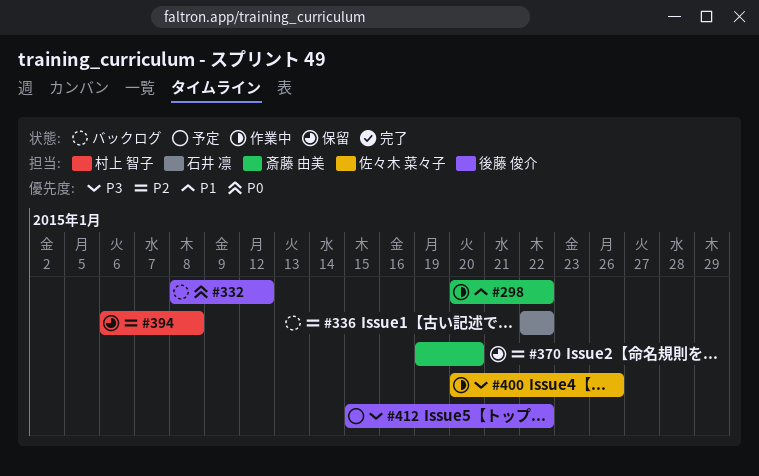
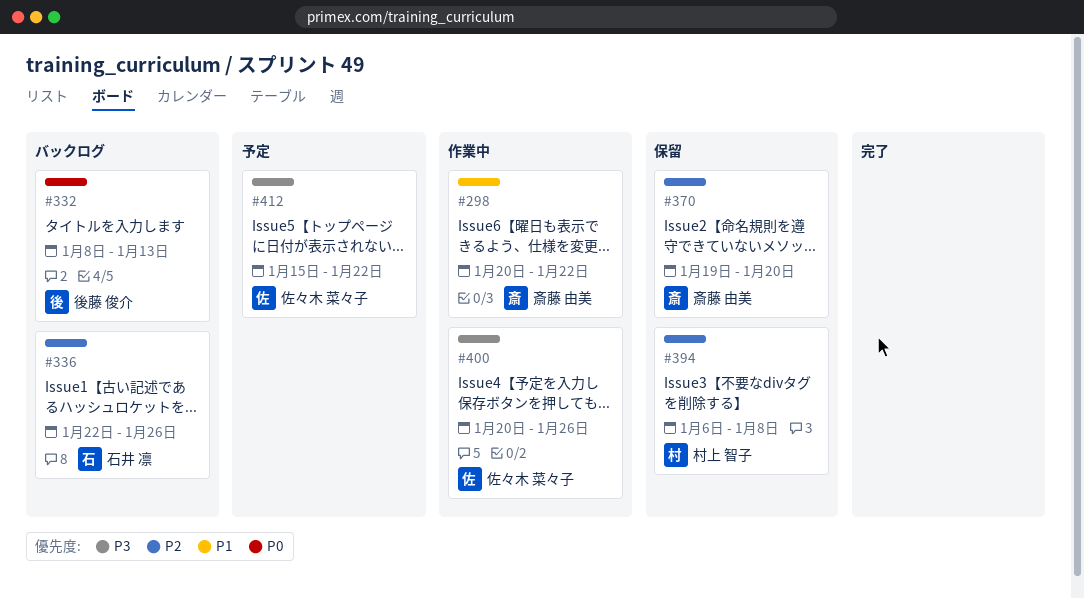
#332, due: Jan 12 -> Jan 13
#336, due: Jan 22 -> Jan 26
#412, owner: 後藤 俊介 -> 佐々木 菜々子

